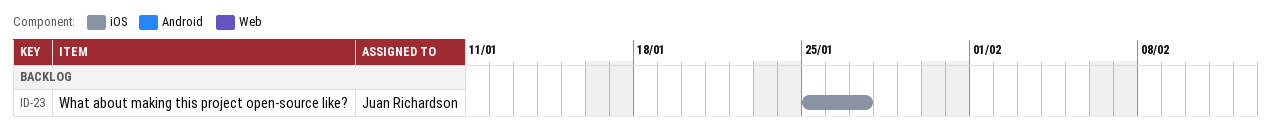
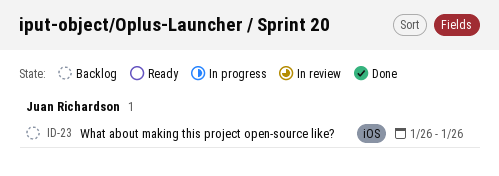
ID-23, start: Jan 25 -> Jan 26
ID-23, due: Jan 27 -> Jan 26

